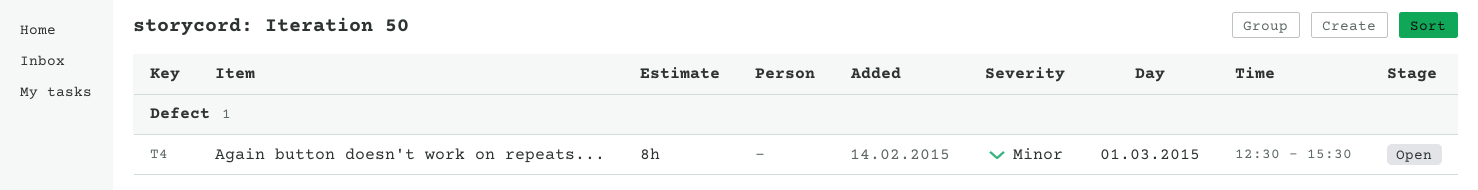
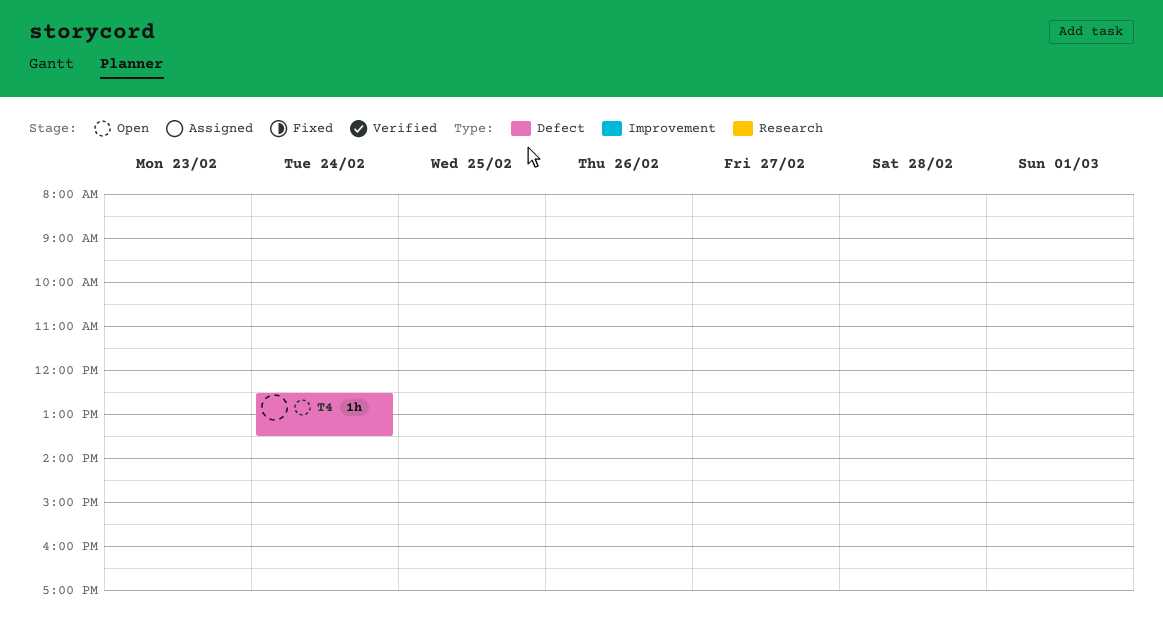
T4, estimate: 8h -> 1h
T4, day: Mar 1 -> Feb 24
T4, ends: 15:30 -> 13:30

